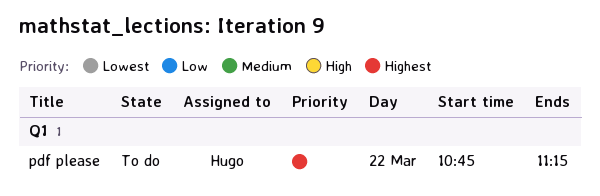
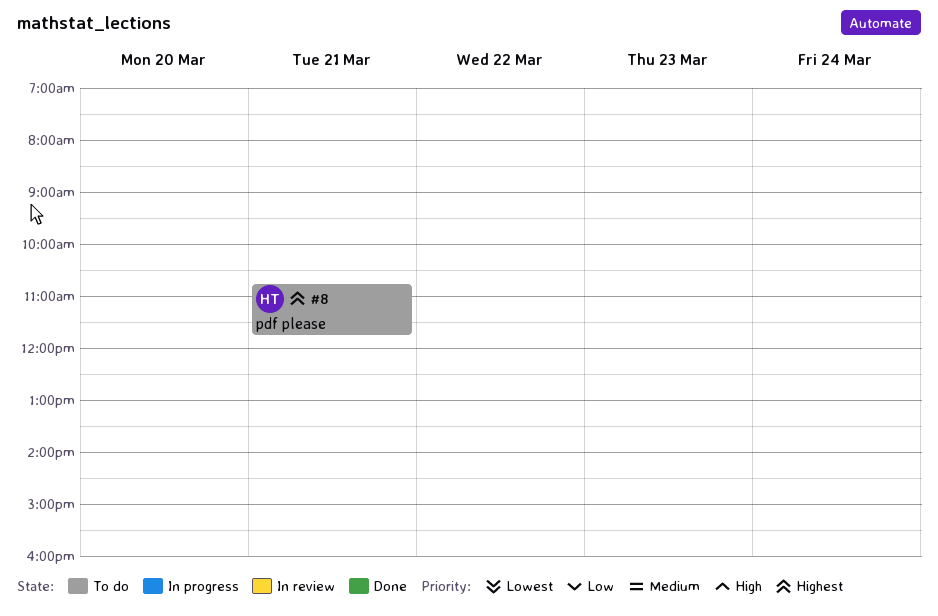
pdf please, day: Mar 22 -> Mar 21
pdf please, ends: 11:15 -> 11:45

